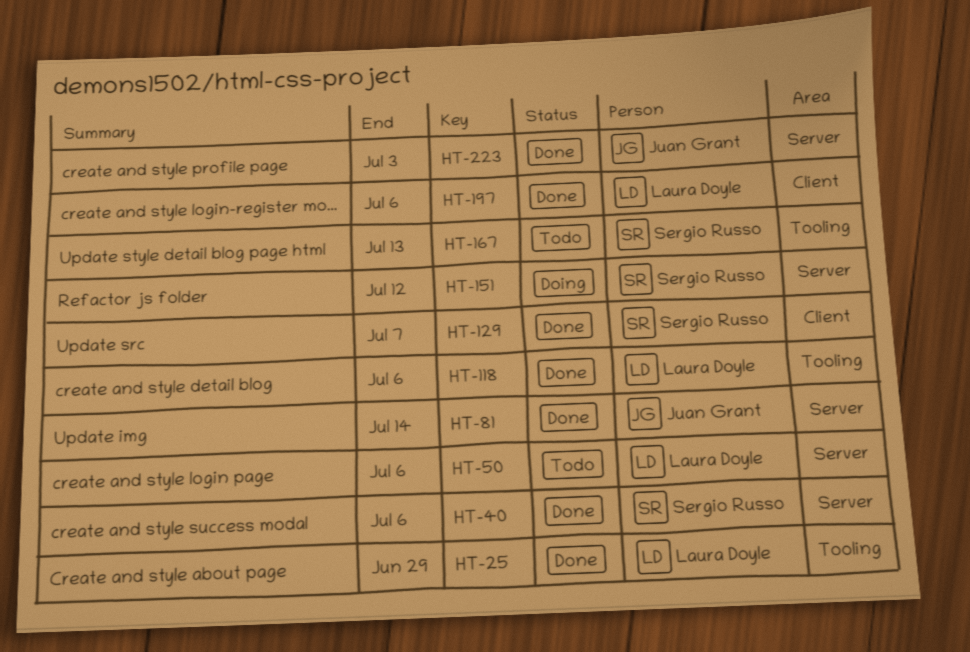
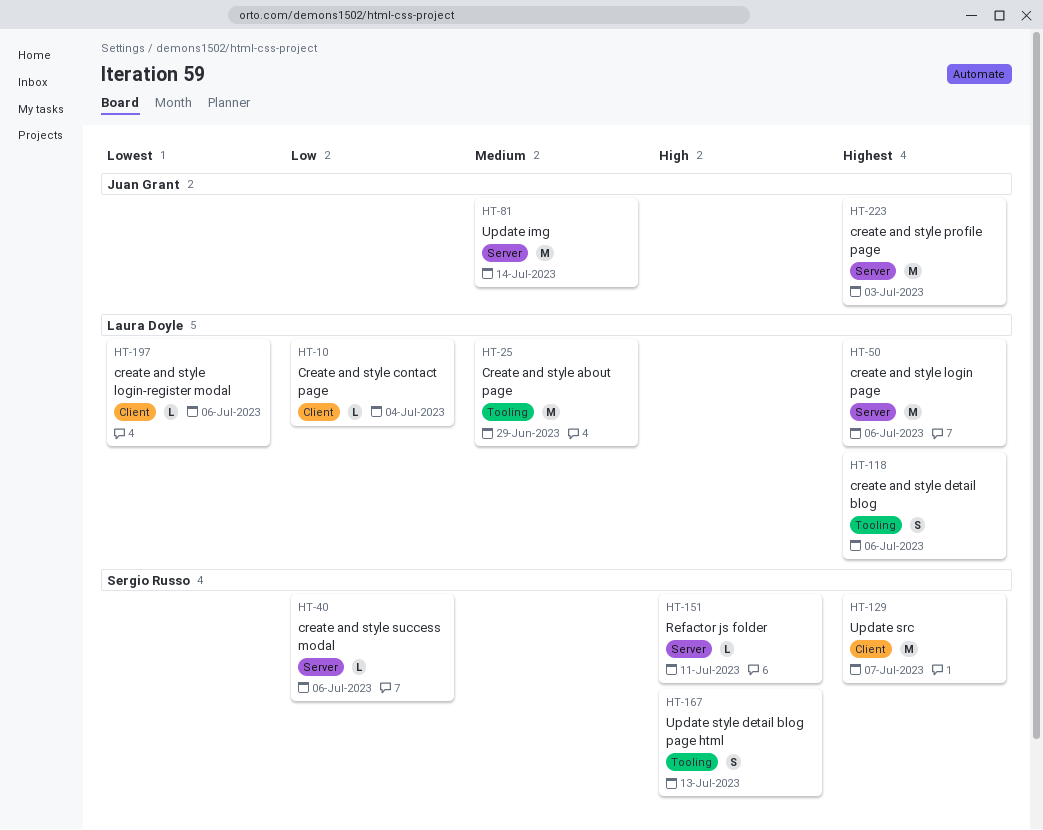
HT-10: none -> present
HT-151, due: Jul 12 -> Jul 11

